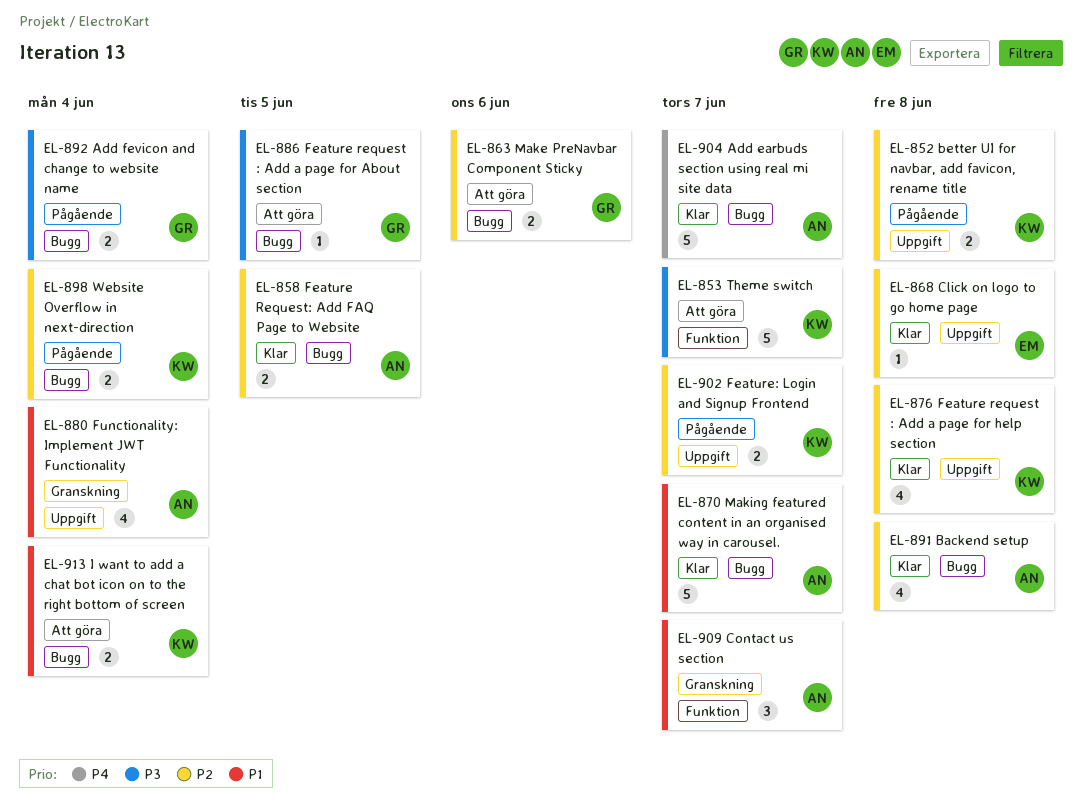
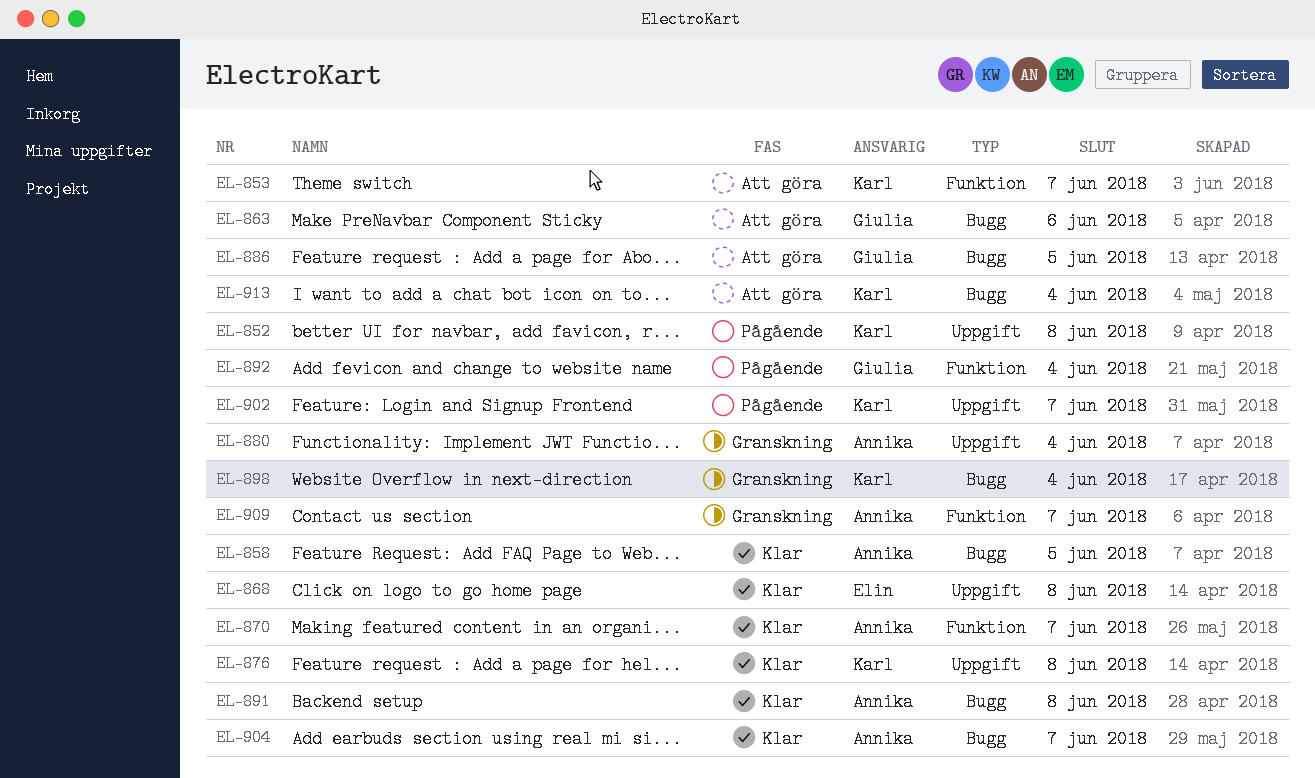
EL-870, label: Bugg -> Funktion
EL-892, label: Bugg -> Funktion
EL-898, status: Pågående -> Granskning

